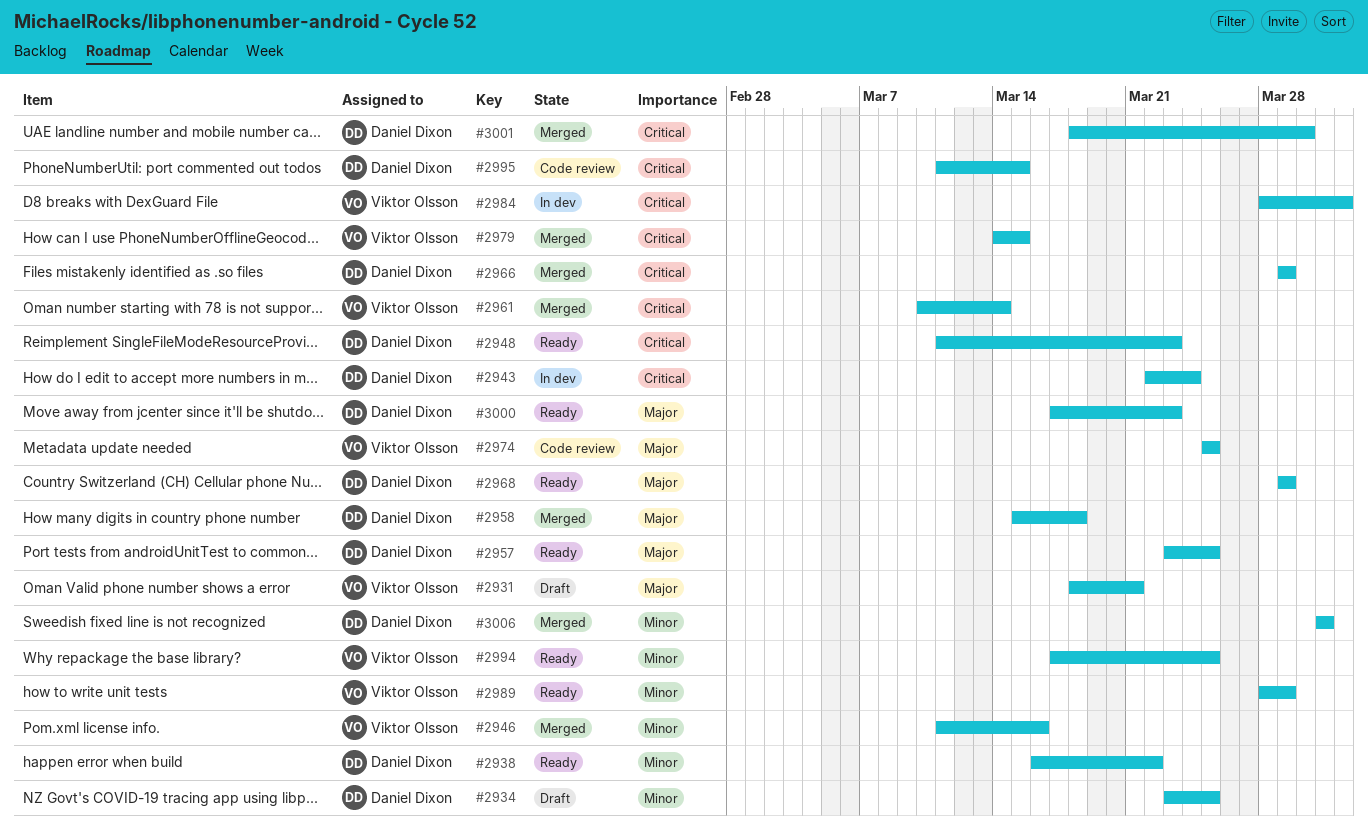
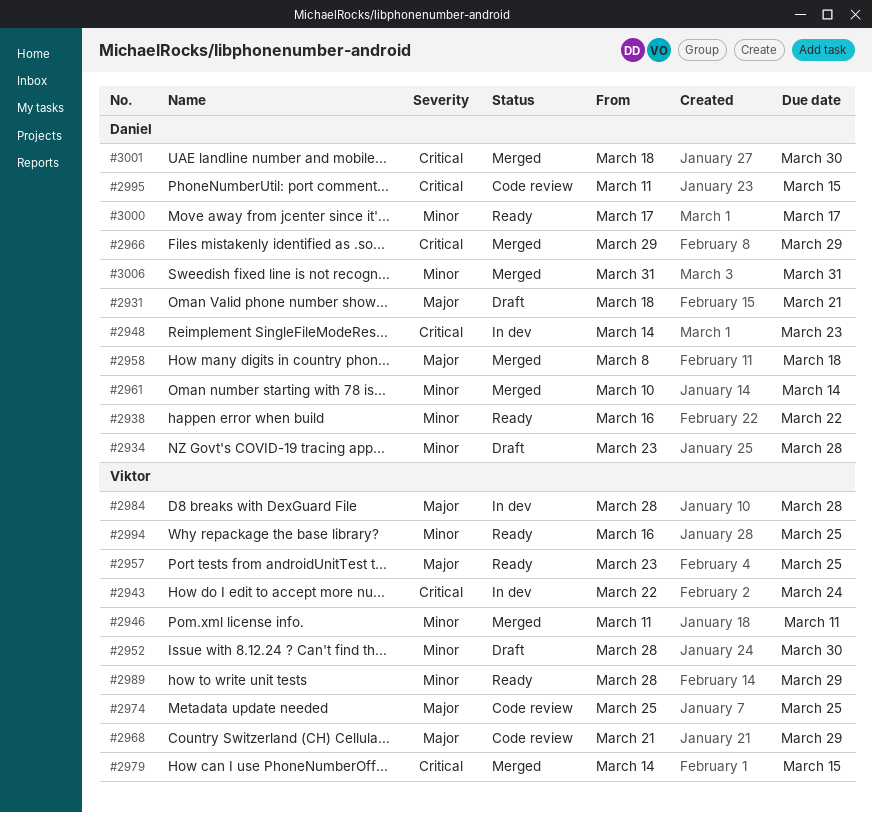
#2931, owner: Viktor Olsson -> Daniel Dixon
#2934, due: Mar 25 -> Mar 28
#2943, owner: Daniel Dixon -> Viktor Olsson
#2946, due: Mar 16 -> Mar 11
#2948, status: Ready -> In dev
#2948, start: Mar 11 -> Mar 14
#2952: none -> present
#2957, owner: Daniel Dixon -> Viktor Olsson
#2958, start: Mar 15 -> Mar 8
#2961, owner: Viktor Olsson -> Daniel Dixon
#2961, priority: Critical -> Minor
#2968, status: Ready -> Code review
#2968, owner: Daniel Dixon -> Viktor Olsson
#2968, start: Mar 29 -> Mar 21
#2984, priority: Critical -> Major
#2984, due: Apr 1 -> Mar 28
#2994, start: Mar 17 -> Mar 16
#3000, priority: Major -> Minor
#3000, due: Mar 23 -> Mar 17

